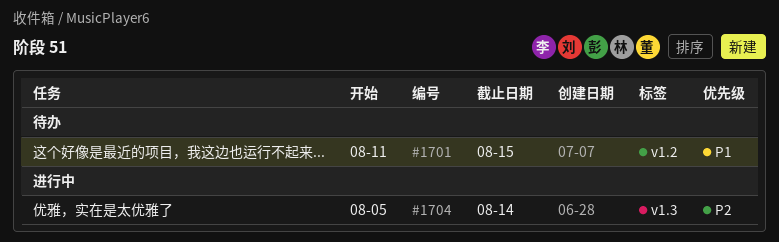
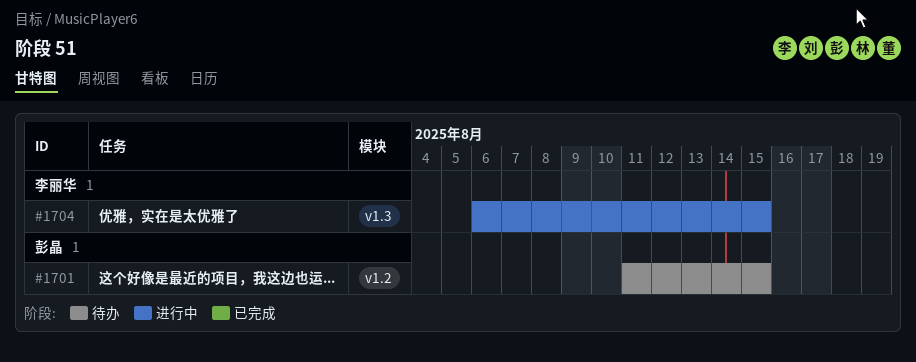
#1704, start: Aug 5 -> Aug 6
#1704, due: Aug 14 -> Aug 15

